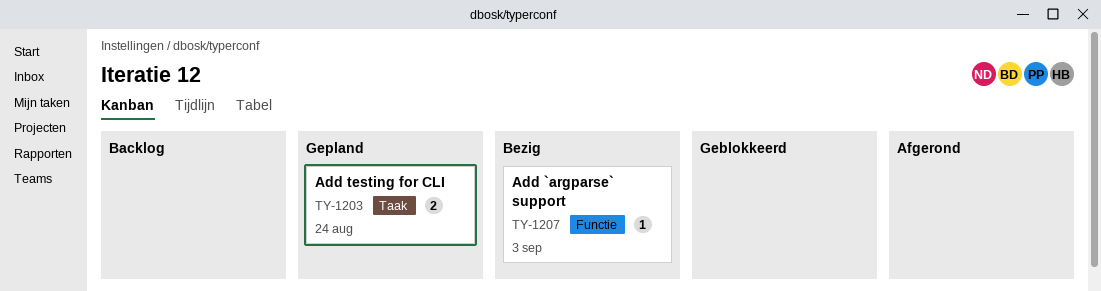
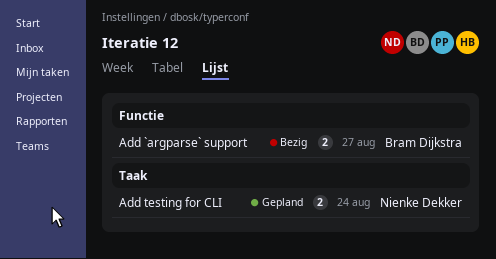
Add `argparse` support, estimate: 1 -> 2
Add `argparse` support, due: Sep 3 -> Aug 27

